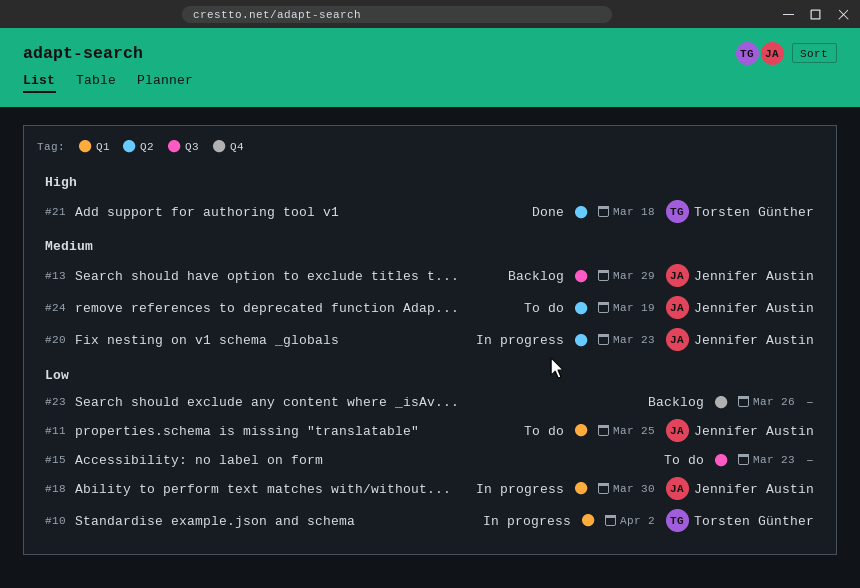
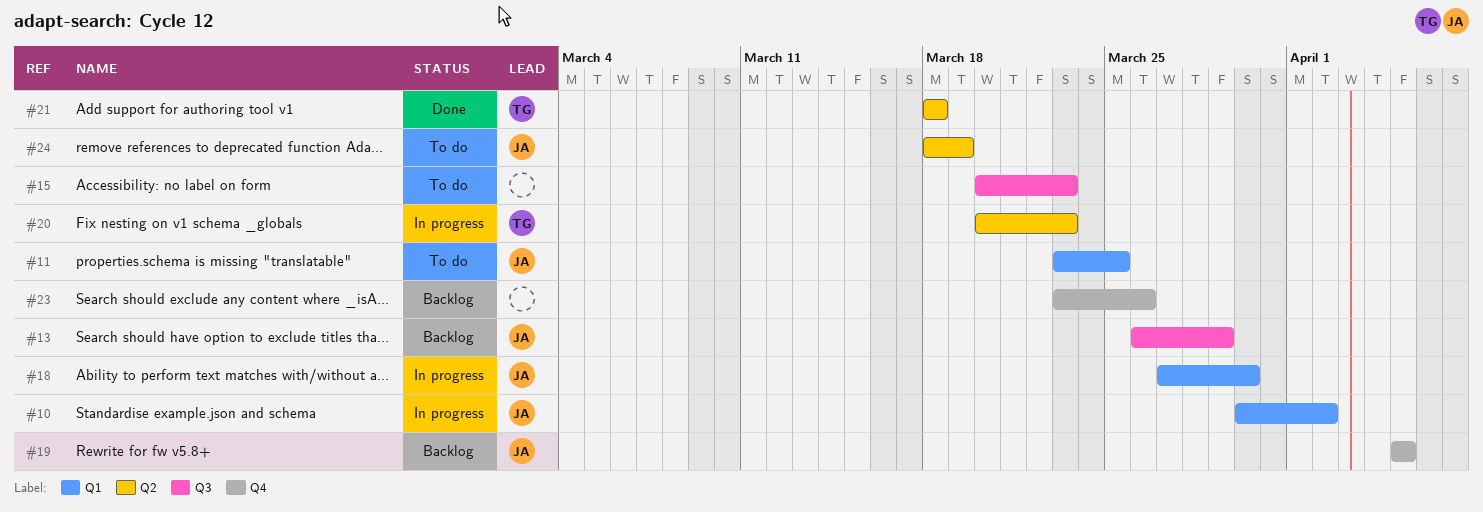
#10, owner: Torsten Günther -> Jennifer Austin
#19: none -> present
#20, owner: Jennifer Austin -> Torsten Günther

